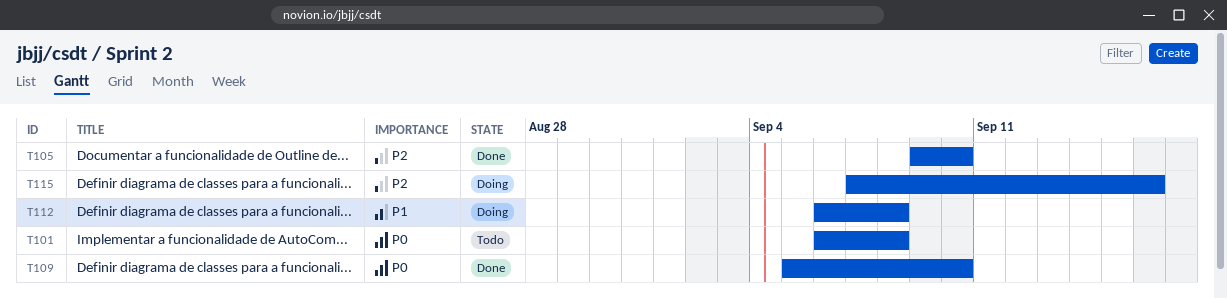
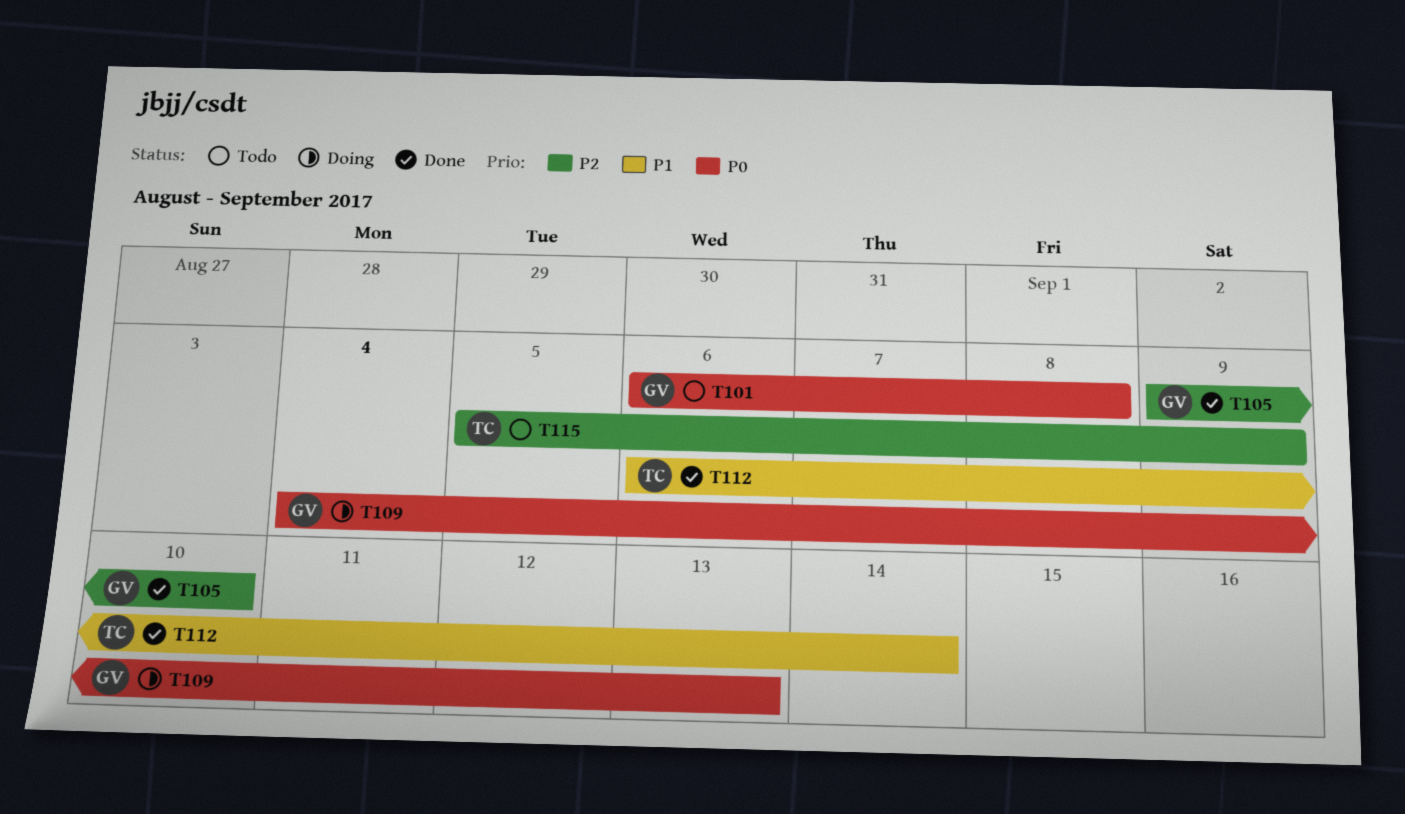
T109, status: Done -> Doing
T109, start: Sep 5 -> Sep 4
T109, due: Sep 10 -> Sep 13
T112, status: Doing -> Done
T112, due: Sep 8 -> Sep 14
T115, status: Doing -> Todo
T115, start: Sep 7 -> Sep 5
T115, due: Sep 16 -> Sep 9

